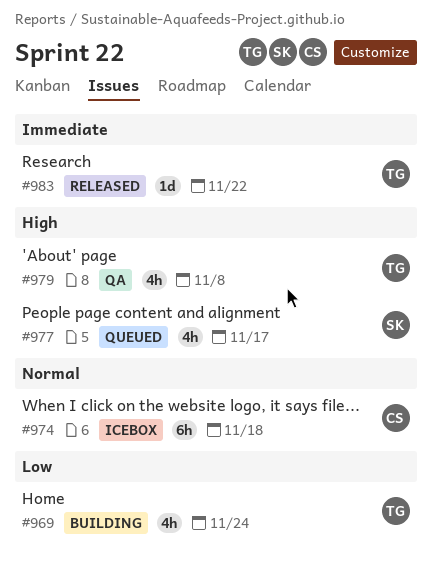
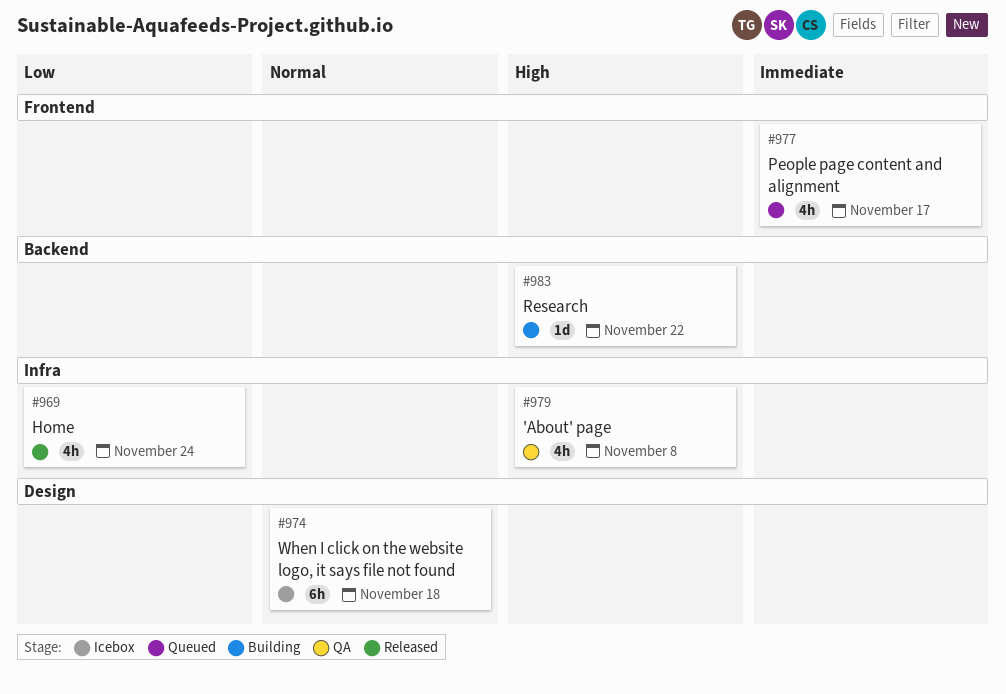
#969, status: Building -> Released
#977, priority: High -> Immediate
#983, status: Released -> Building
#983, priority: Immediate -> High

